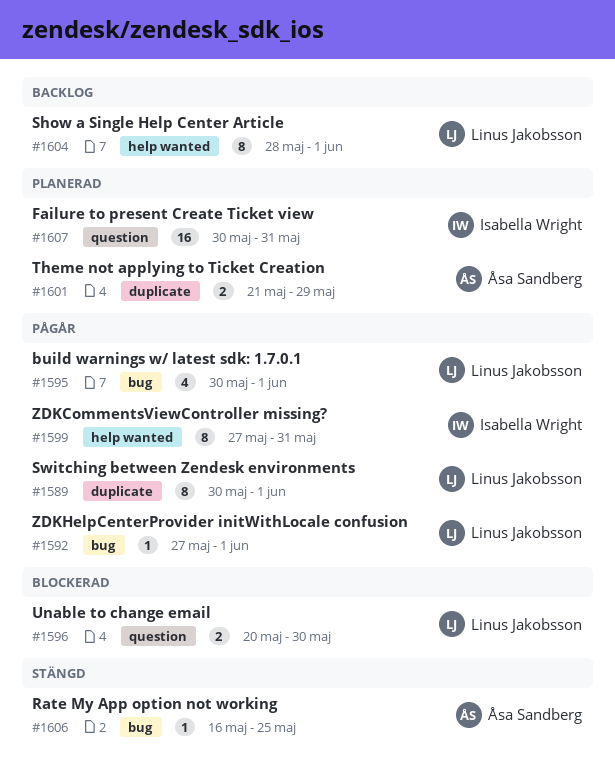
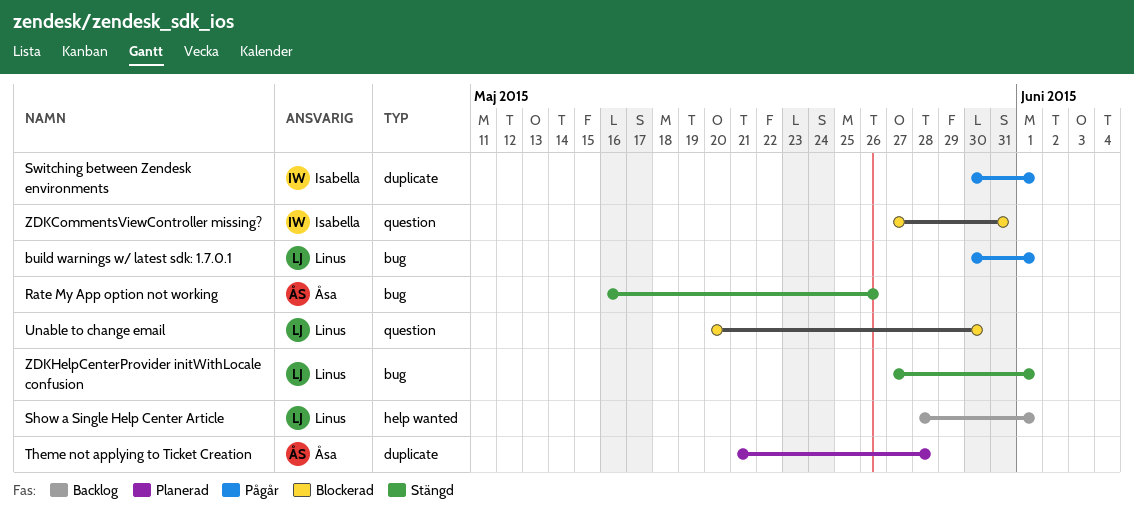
Failure to present Create Ticket view: present -> none
Rate My App option not working, due: May 25 -> May 26
Switching between Zendesk environments, owner: Linus Jakobsson -> Isabella Wright
Theme not applying to Ticket Creation, due: May 29 -> May 28
ZDKCommentsViewController missing?, status: Pågår -> Blockerad
ZDKCommentsViewController missing?, label: help wanted -> question
ZDKHelpCenterProvider initWithLocale confusion, status: Pågår -> Stängd

